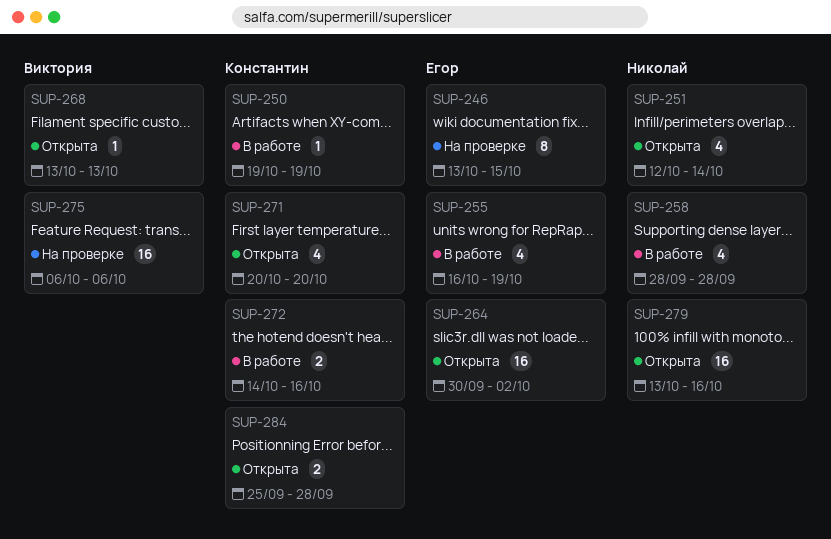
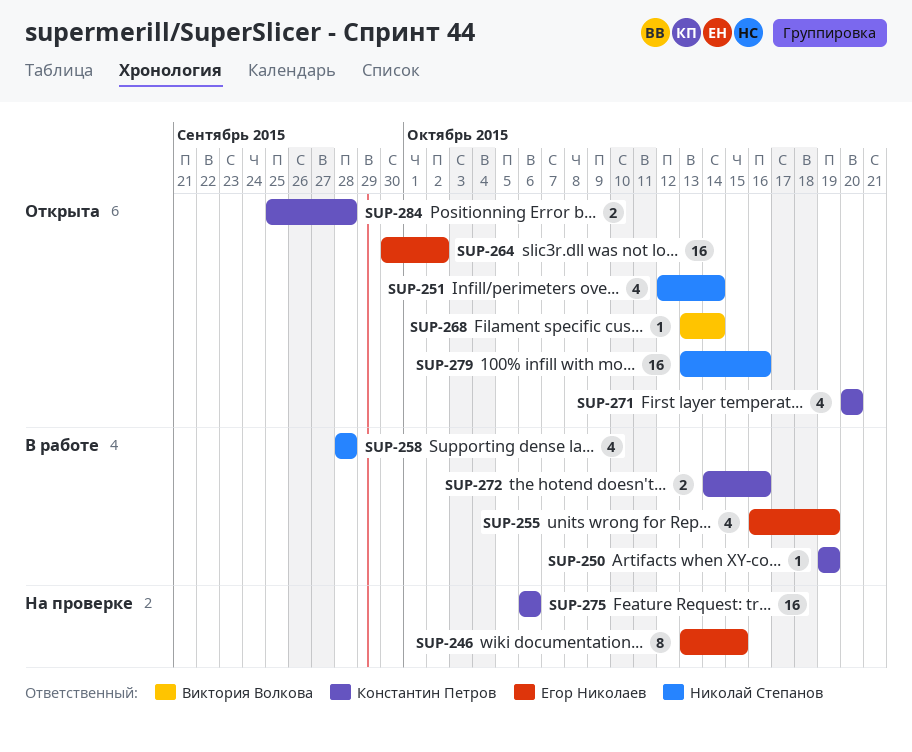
SUP-268, due: Oct 13 -> Oct 14
SUP-275, owner: Виктория Волкова -> Константин Петров

